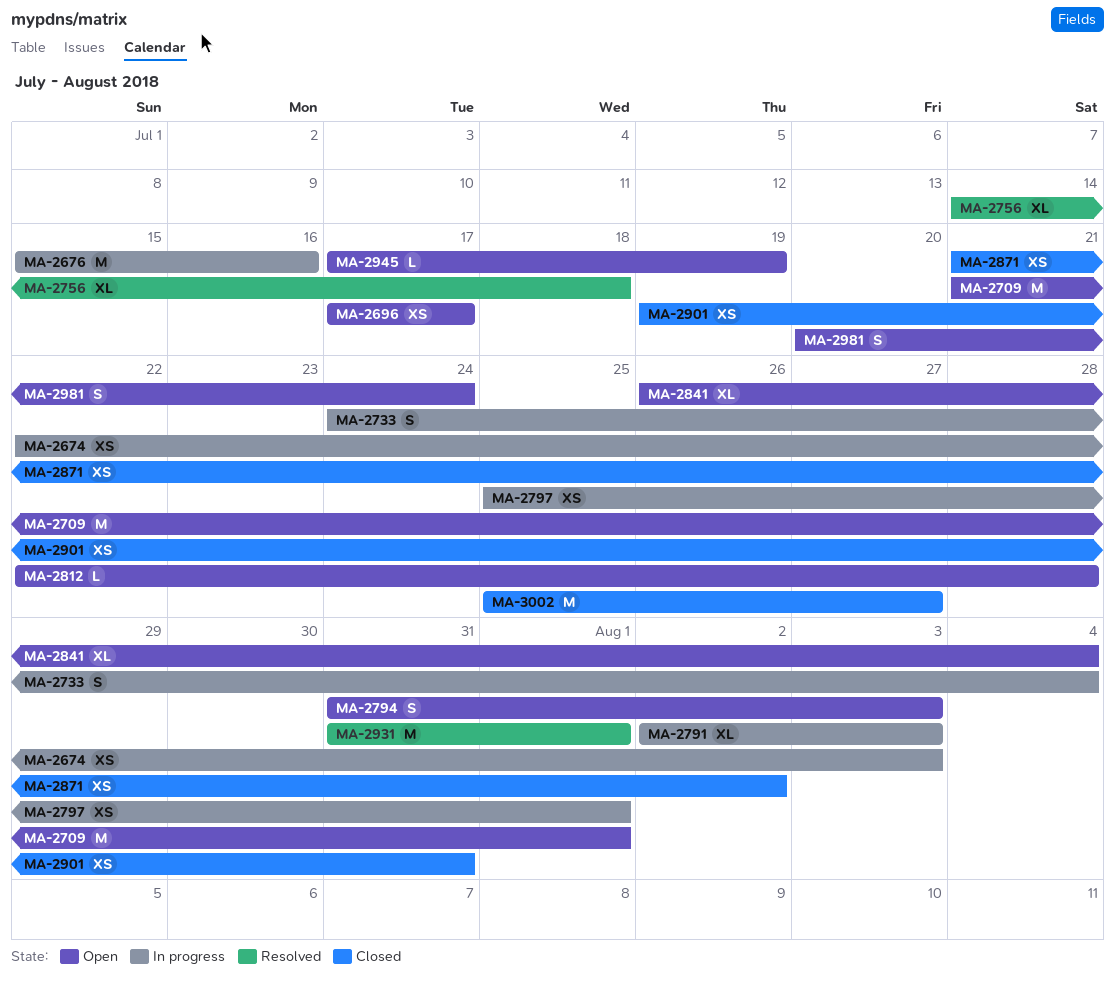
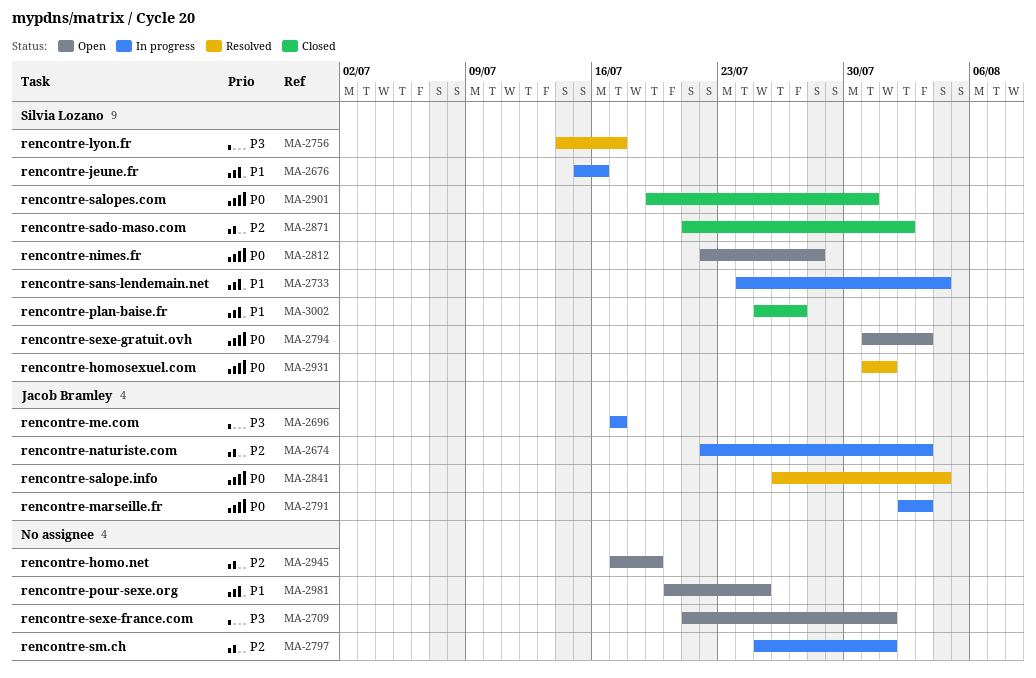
MA-2696, status: Open -> In progress
MA-2756, due: Jul 18 -> Jul 17
MA-2841, status: Open -> Resolved
MA-2981, due: Jul 24 -> Jul 25

